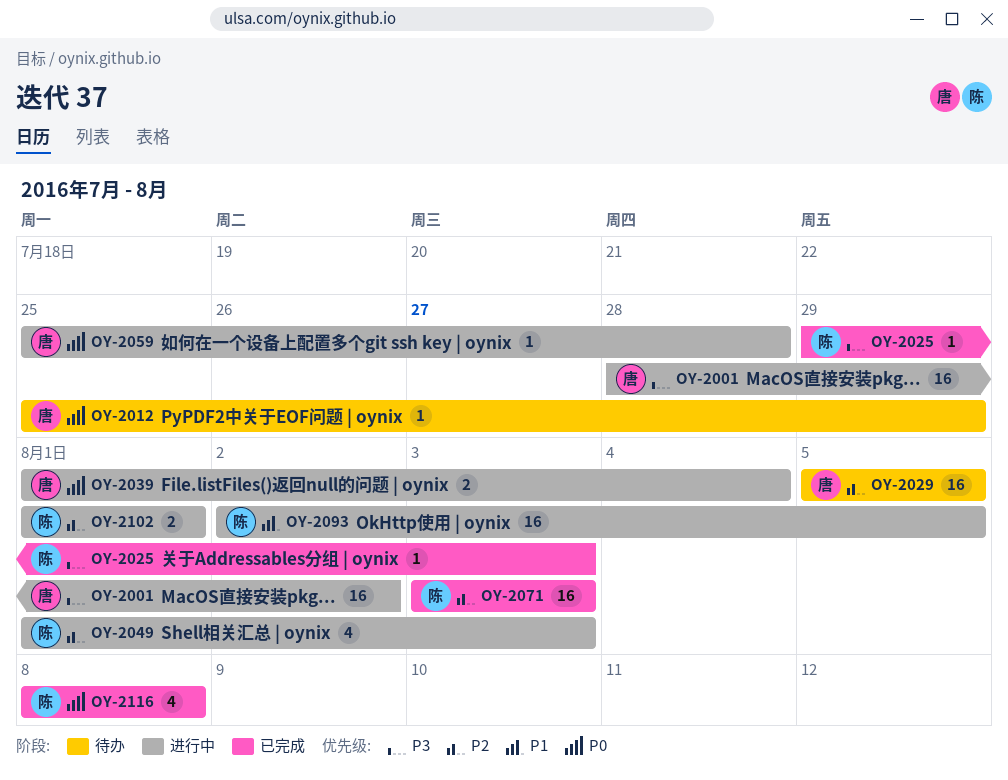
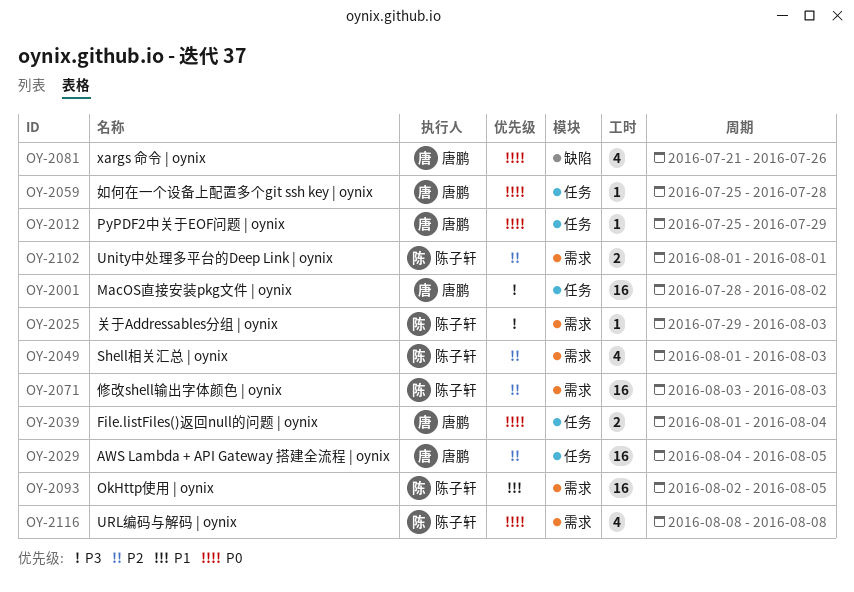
OY-2029, start: Aug 5 -> Aug 4
OY-2081: none -> present

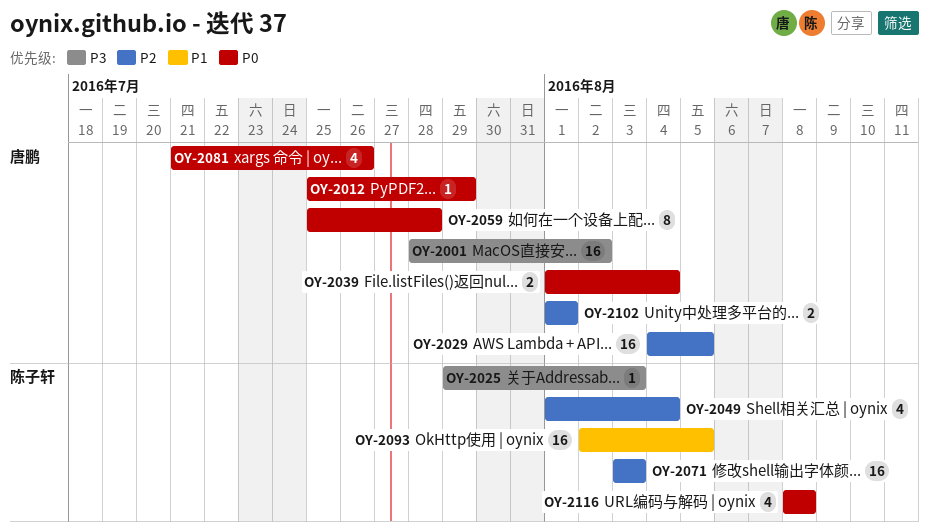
OY-2049, due: Aug 3 -> Aug 4
OY-2059, estimate: 1 -> 8
OY-2102, owner: 陈子轩 -> 唐鹏

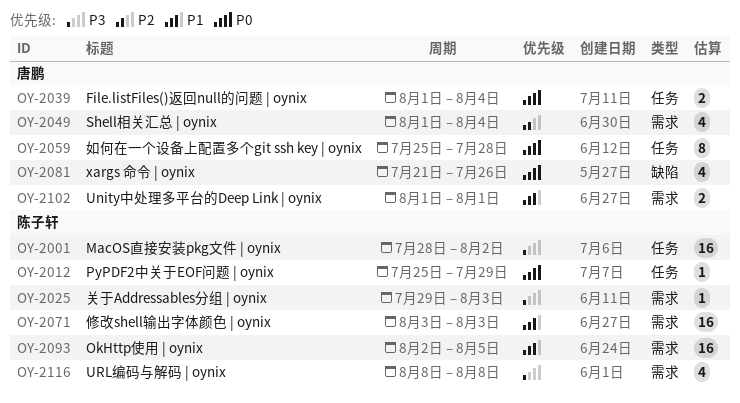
OY-2001, owner: 唐鹏 -> 陈子轩
OY-2012, owner: 唐鹏 -> 陈子轩
OY-2029: present -> none
OY-2049, owner: 陈子轩 -> 唐鹏
OY-2071, priority: P2 -> P1
OY-2102, priority: P2 -> P1
OY-2116, priority: P0 -> P3

